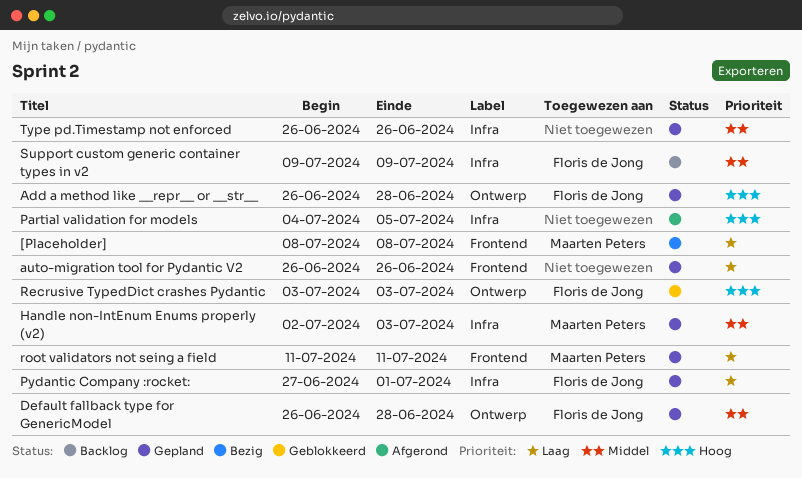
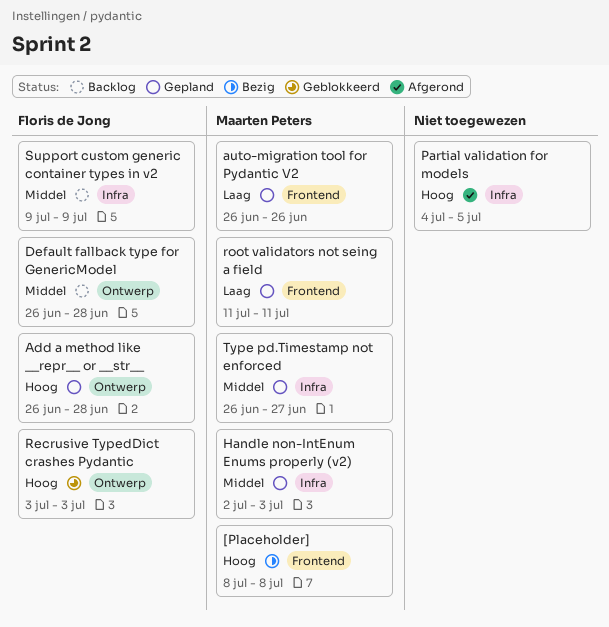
[Placeholder], priority: Laag -> Hoog
auto-migration tool for Pydantic V2, owner: none -> Maarten Peters
Default fallback type for GenericModel, status: Gepland -> Backlog
Pydantic Company :rocket:: present -> none
Type pd.Timestamp not enforced, owner: none -> Maarten Peters
Type pd.Timestamp not enforced, due: Jun 26 -> Jun 27

